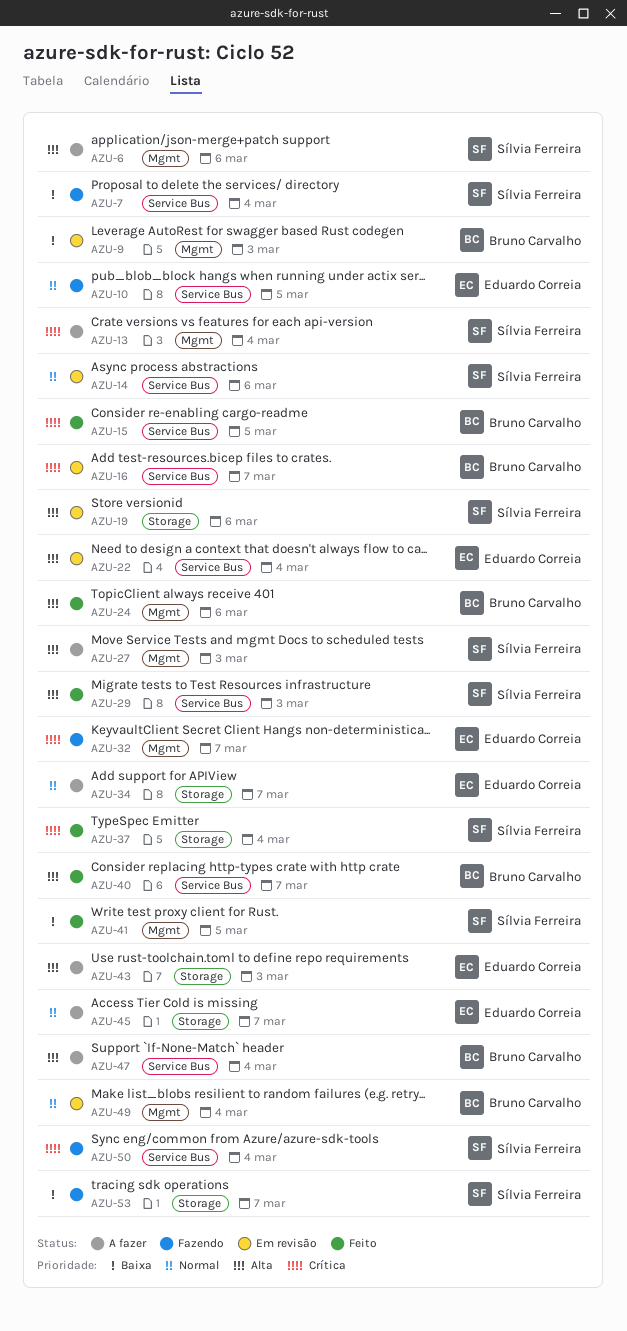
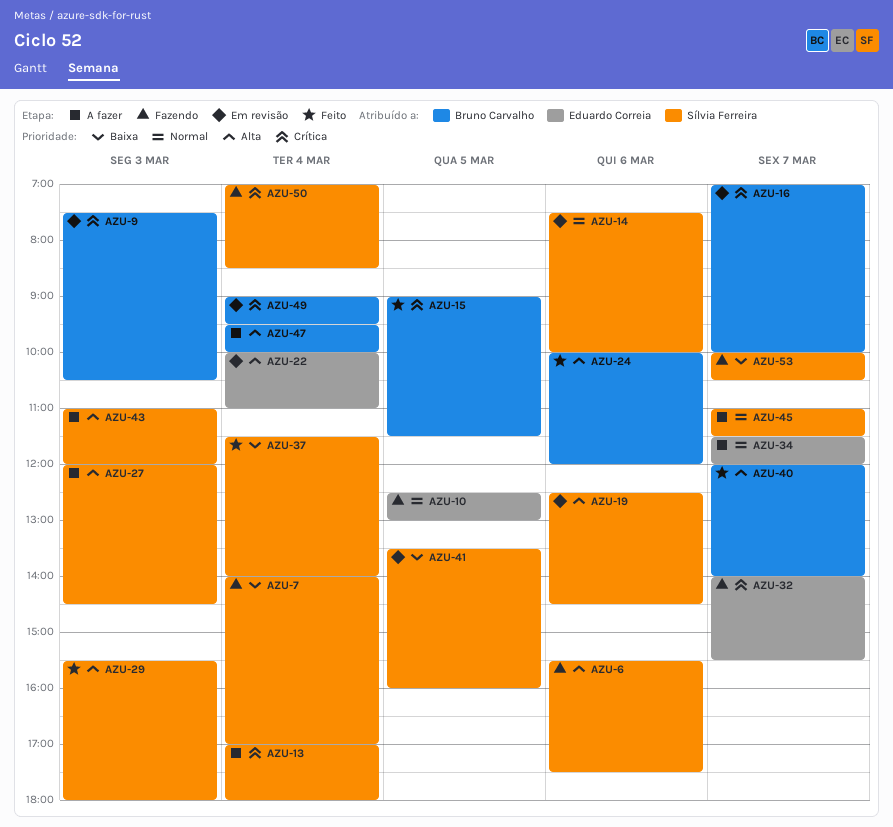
AZU-6, status: A fazer -> Fazendo
AZU-9, priority: Baixa -> Crítica
AZU-37, priority: Crítica -> Baixa
AZU-41, status: Feito -> Em revisão
AZU-43, owner: Eduardo Correia -> Sílvia Ferreira
AZU-45, owner: Eduardo Correia -> Sílvia Ferreira
AZU-49, priority: Normal -> Crítica

